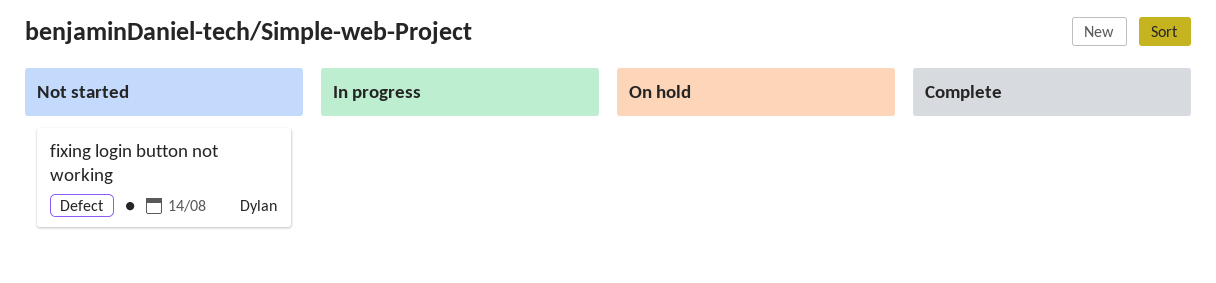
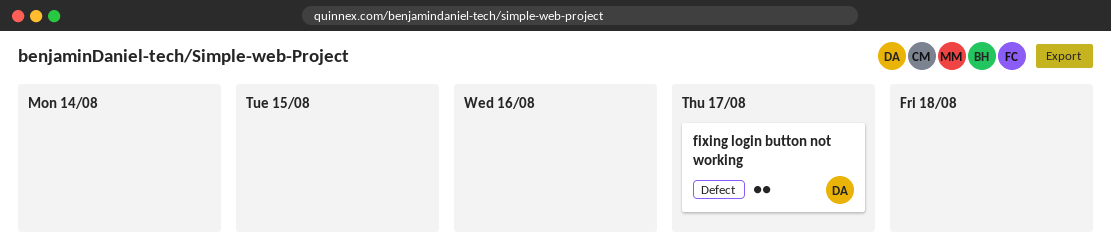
fixing login button not working, estimate: 1 -> 2
fixing login button not working, due: Aug 14 -> Aug 17

